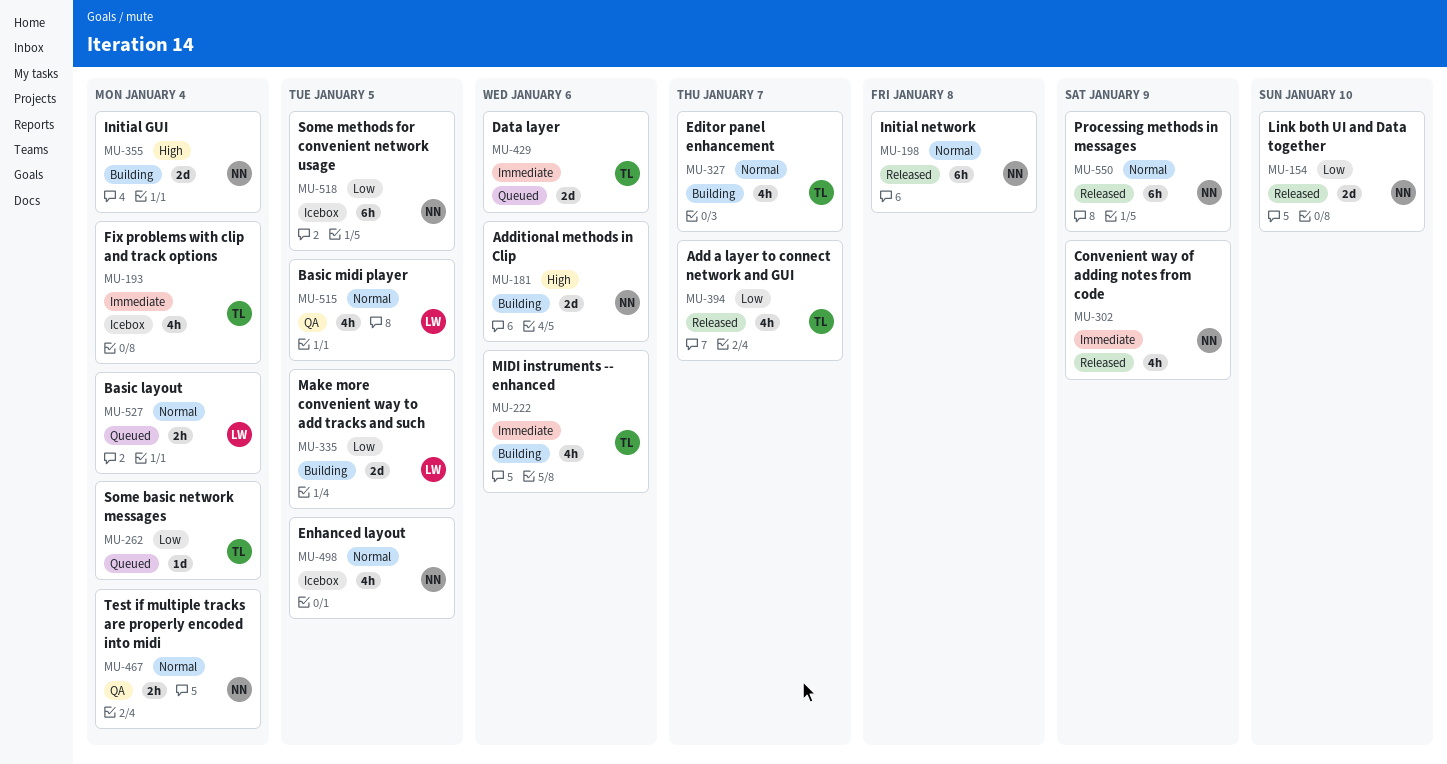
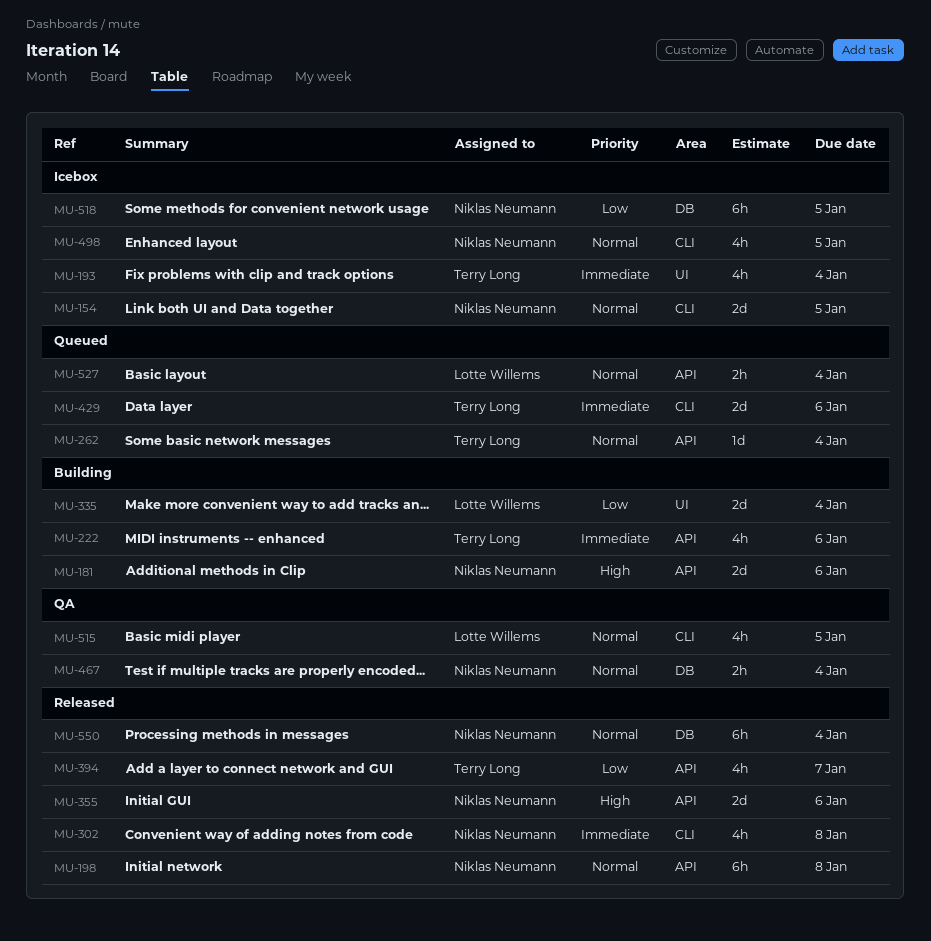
MU-154, status: Released -> Icebox
MU-154, priority: Low -> Normal
MU-154, due: Jan 10 -> Jan 5
MU-262, priority: Low -> Normal
MU-302, due: Jan 9 -> Jan 8
MU-327: present -> none
MU-335, due: Jan 5 -> Jan 4
MU-355, status: Building -> Released
MU-355, due: Jan 4 -> Jan 6
MU-550, due: Jan 9 -> Jan 4

